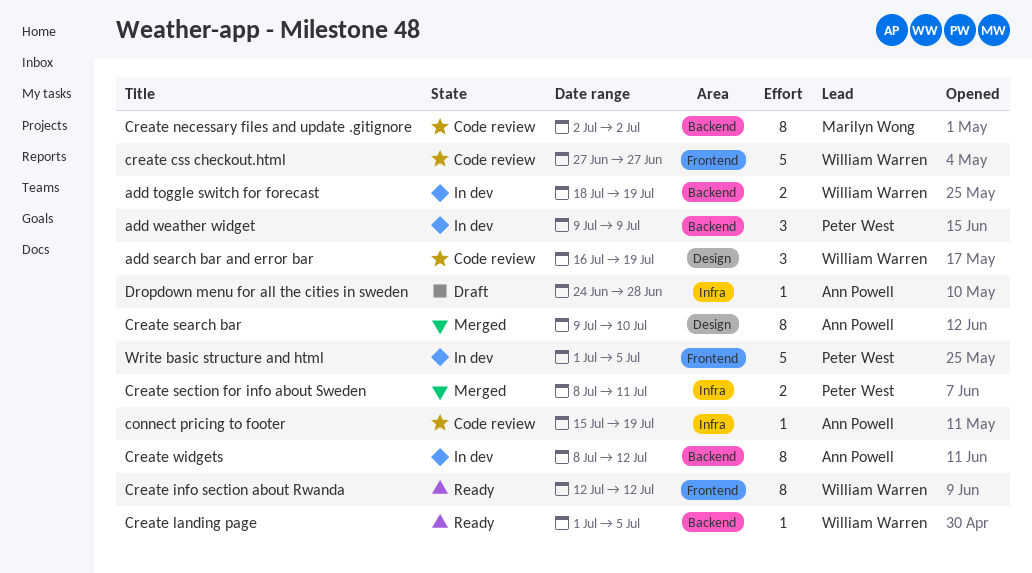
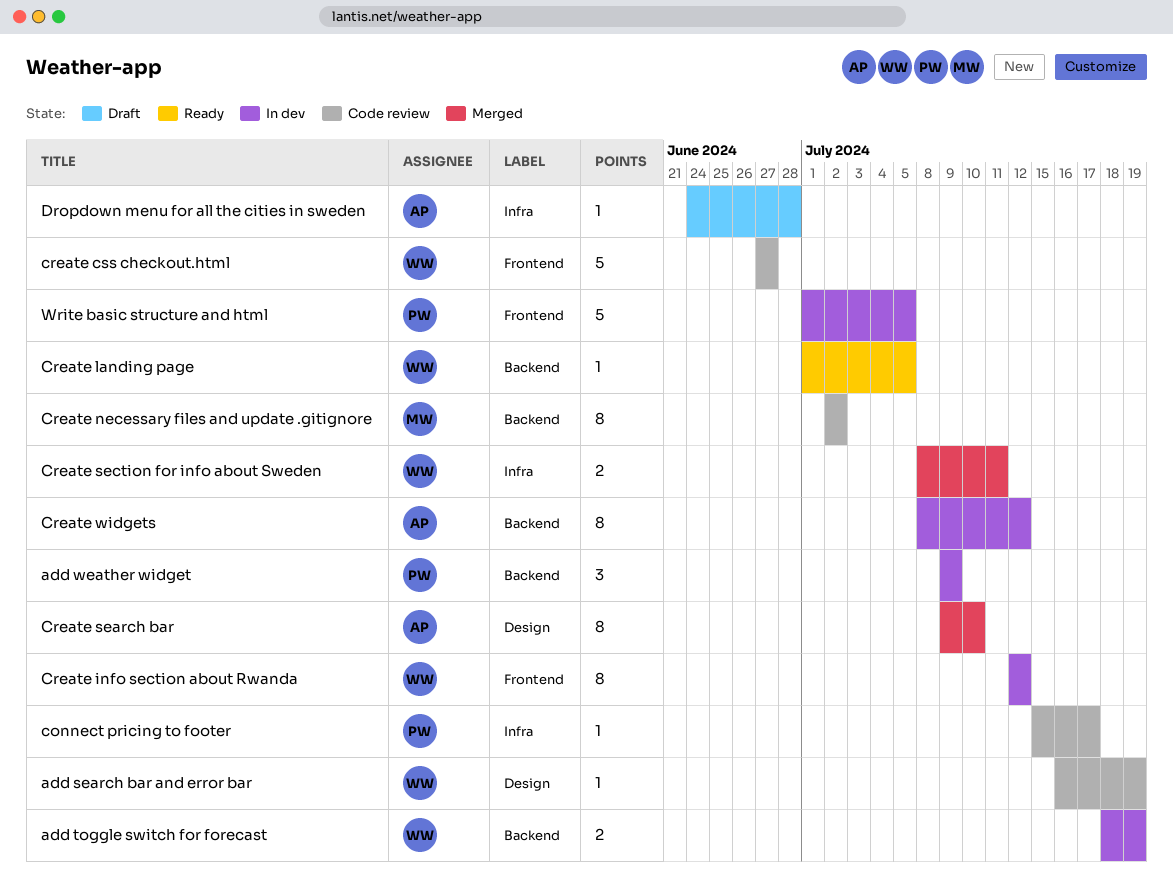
add search bar and error bar, estimate: 3 -> 1
connect pricing to footer, owner: Ann Powell -> Peter West
connect pricing to footer, due: Jul 19 -> Jul 17
Create info section about Rwanda, status: Ready -> In dev
Create section for info about Sweden, owner: Peter West -> William Warren

